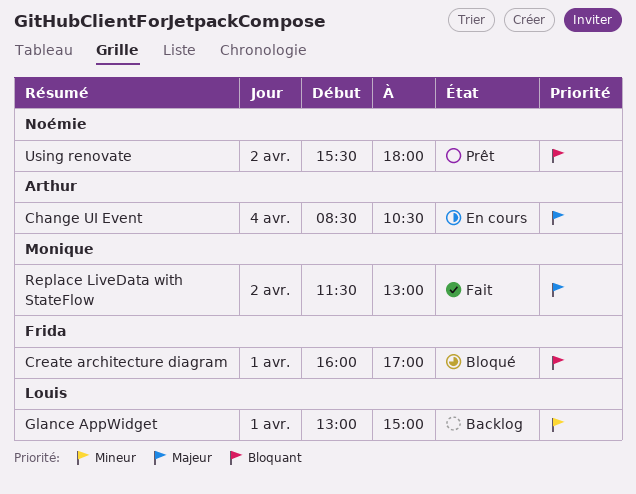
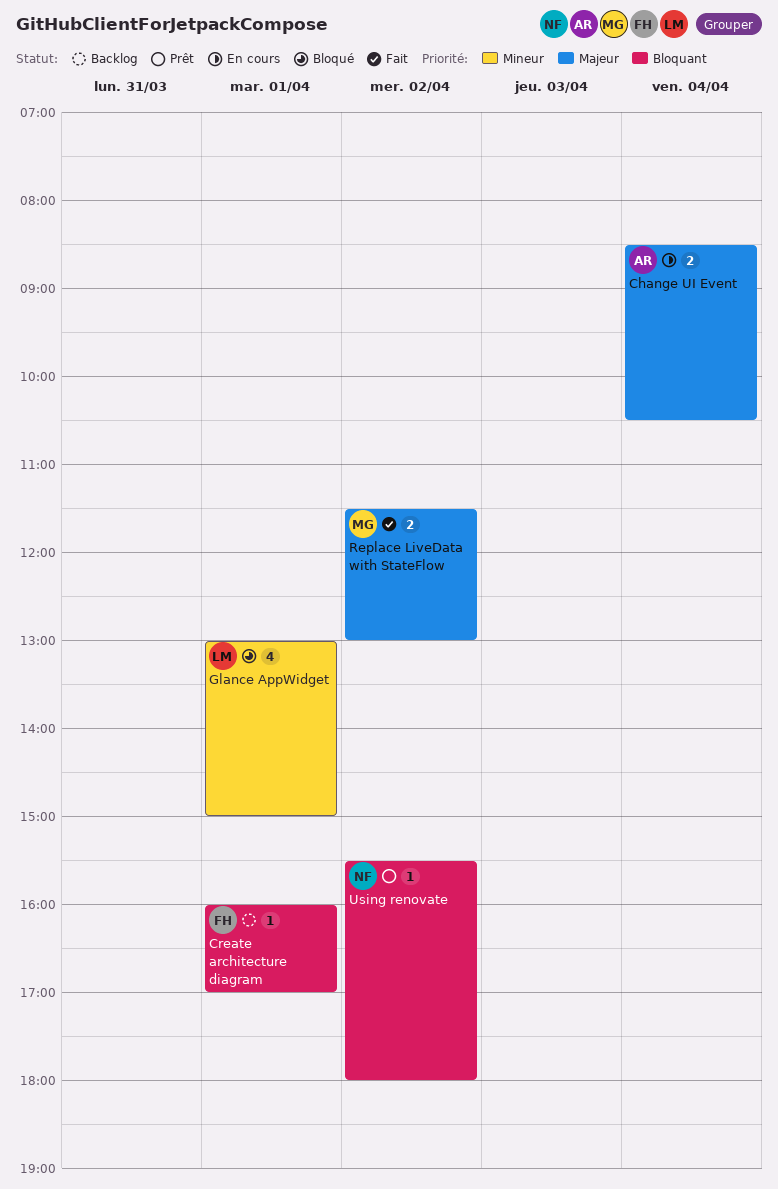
Create architecture diagram, status: Bloqué -> Backlog
Glance AppWidget, status: Backlog -> Bloqué

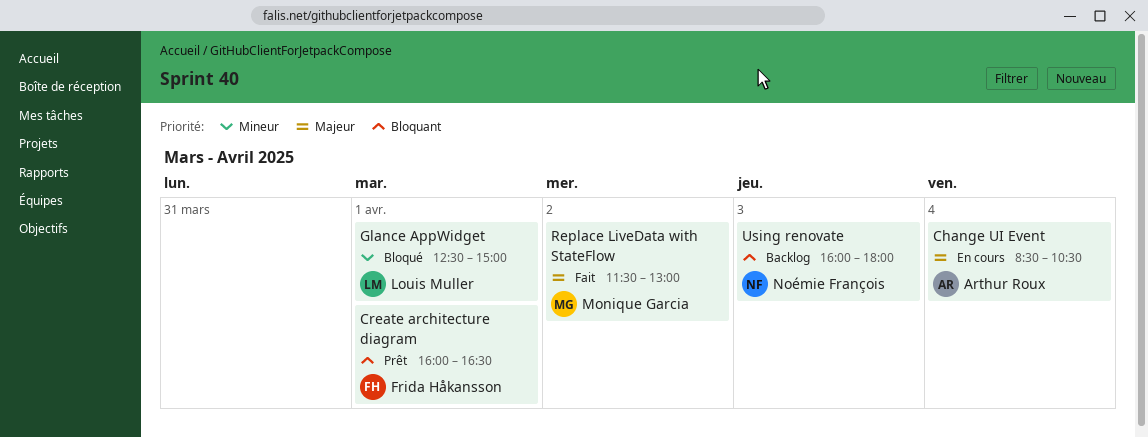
Create architecture diagram, status: Backlog -> Prêt
Create architecture diagram, ends: 17:00 -> 16:30
Glance AppWidget, begins: 13:00 -> 12:30
Using renovate, status: Prêt -> Backlog
Using renovate, day: Apr 2 -> Apr 3
Using renovate, begins: 15:30 -> 16:00

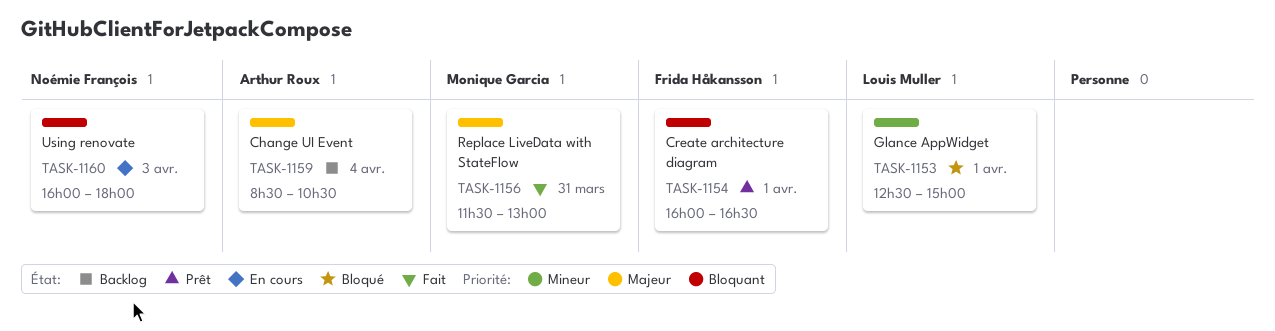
Change UI Event, status: En cours -> Backlog
Replace LiveData with StateFlow, day: Apr 2 -> Mar 31
Using renovate, status: Backlog -> En cours

